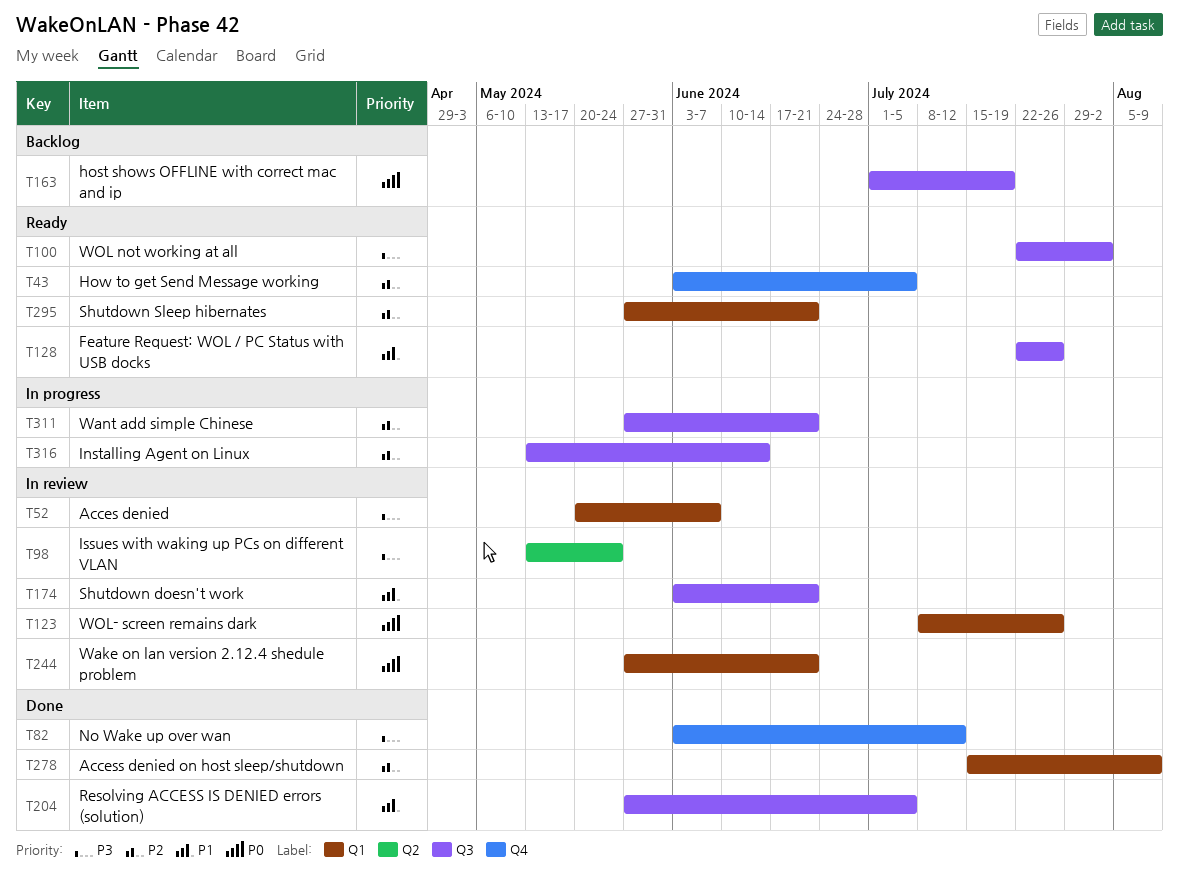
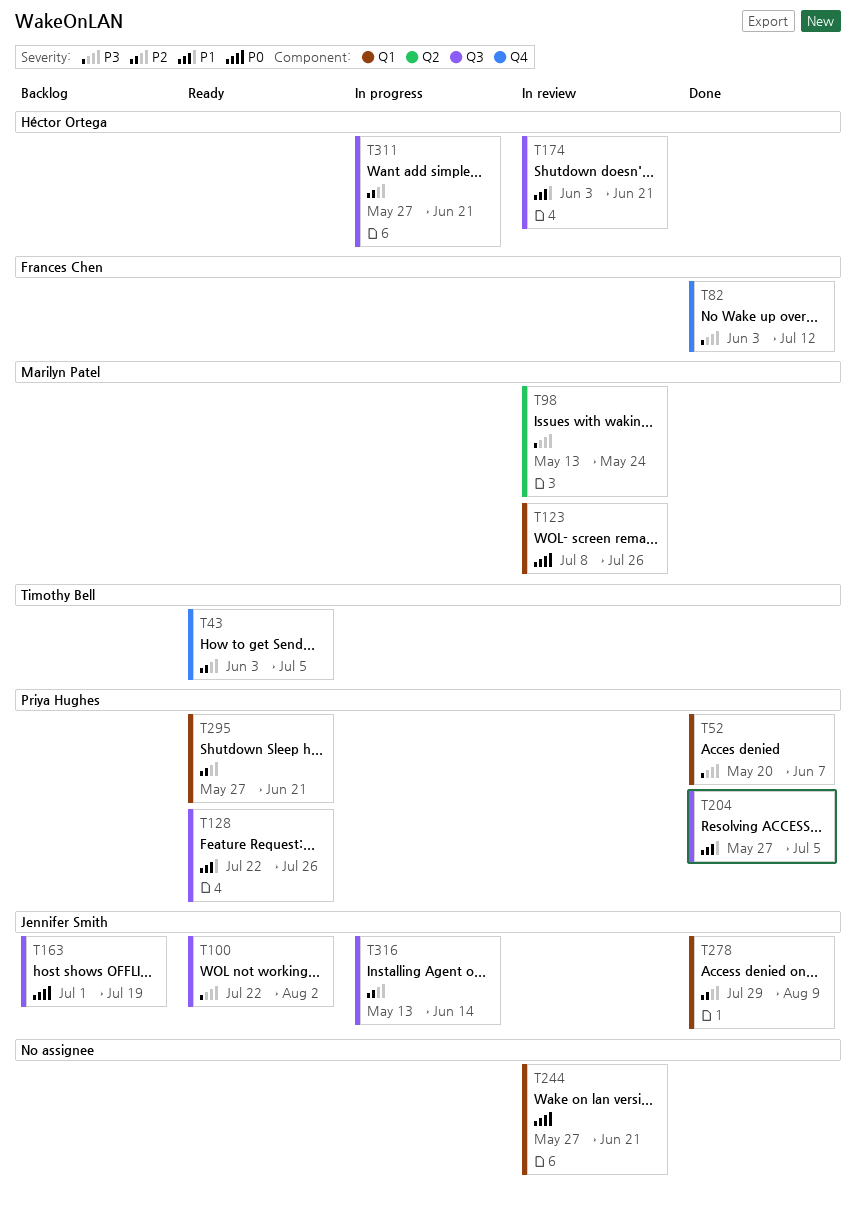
T52, status: In review -> Done
T278, start: Jul 15 -> Jul 29

